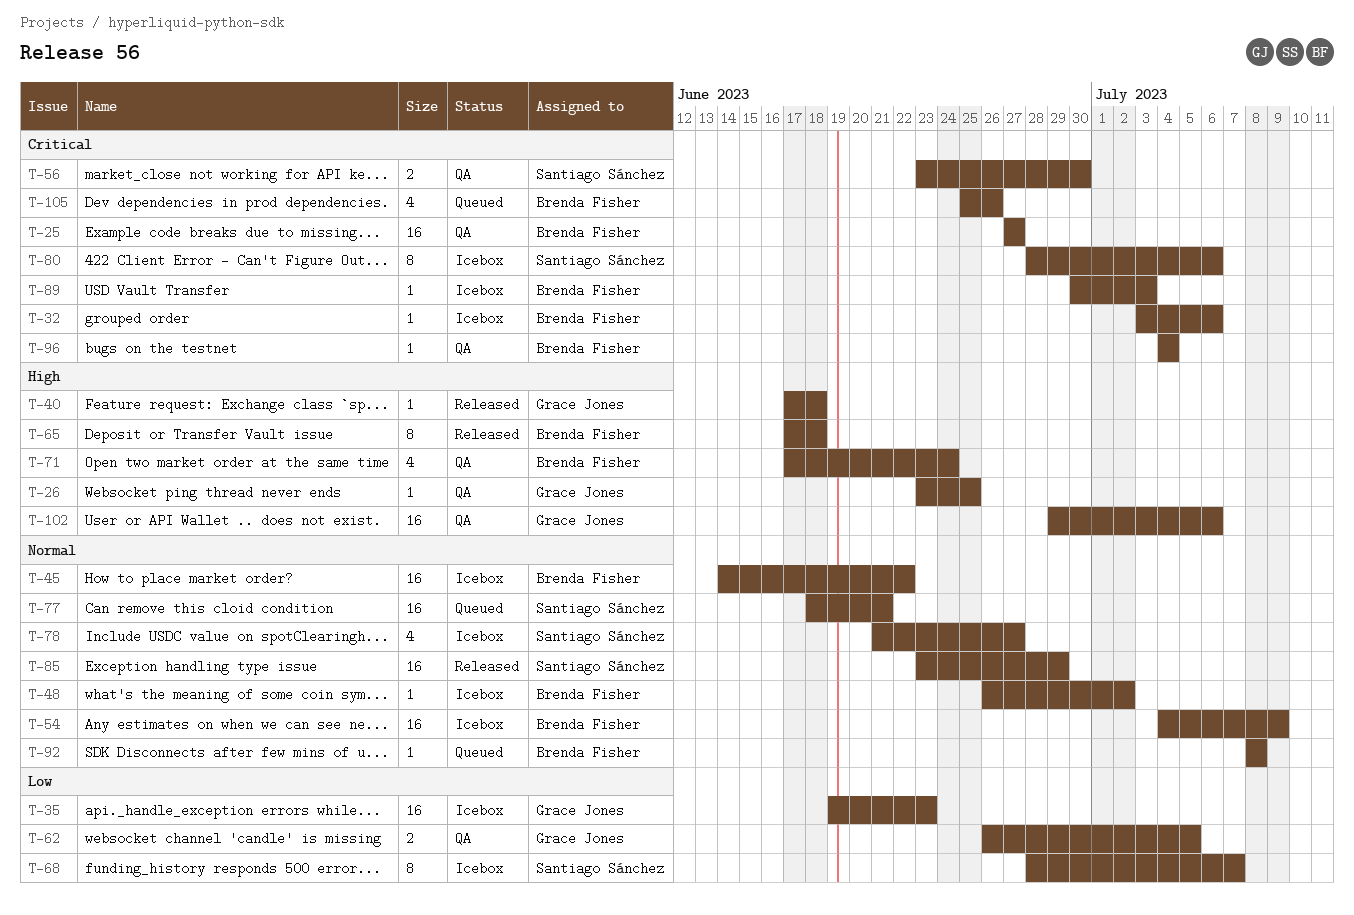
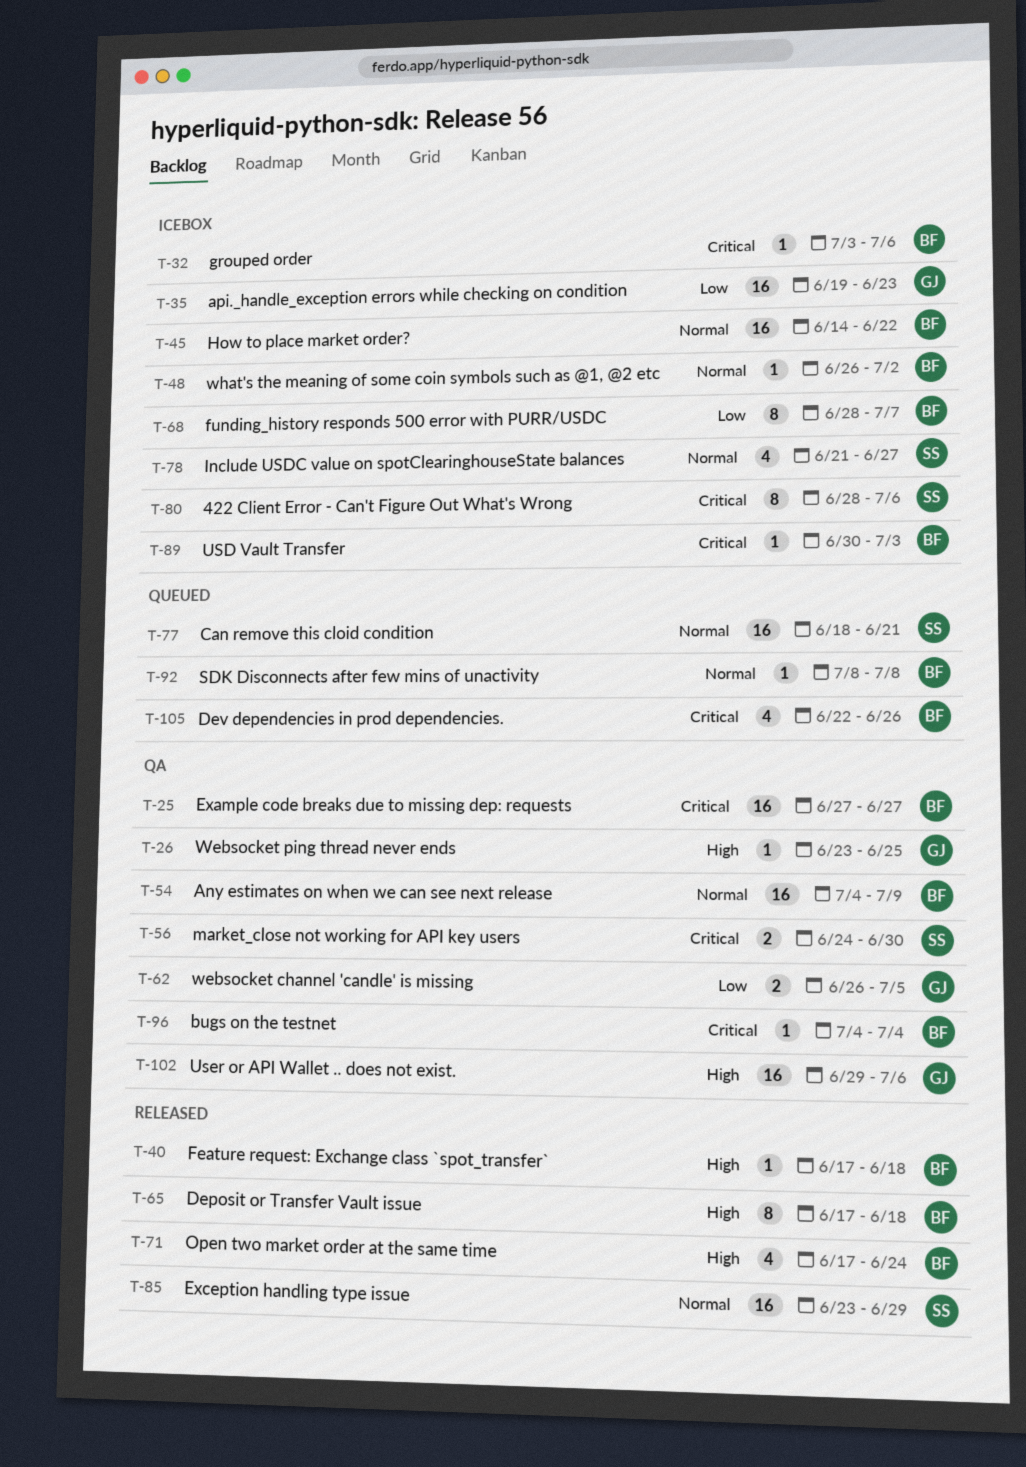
T-40, owner: Grace Jones -> Brenda Fisher
T-54, status: Icebox -> QA
T-56, start: Jun 23 -> Jun 24
T-68, owner: Santiago Sánchez -> Brenda Fisher
T-71, status: QA -> Released
T-105, start: Jun 25 -> Jun 22

